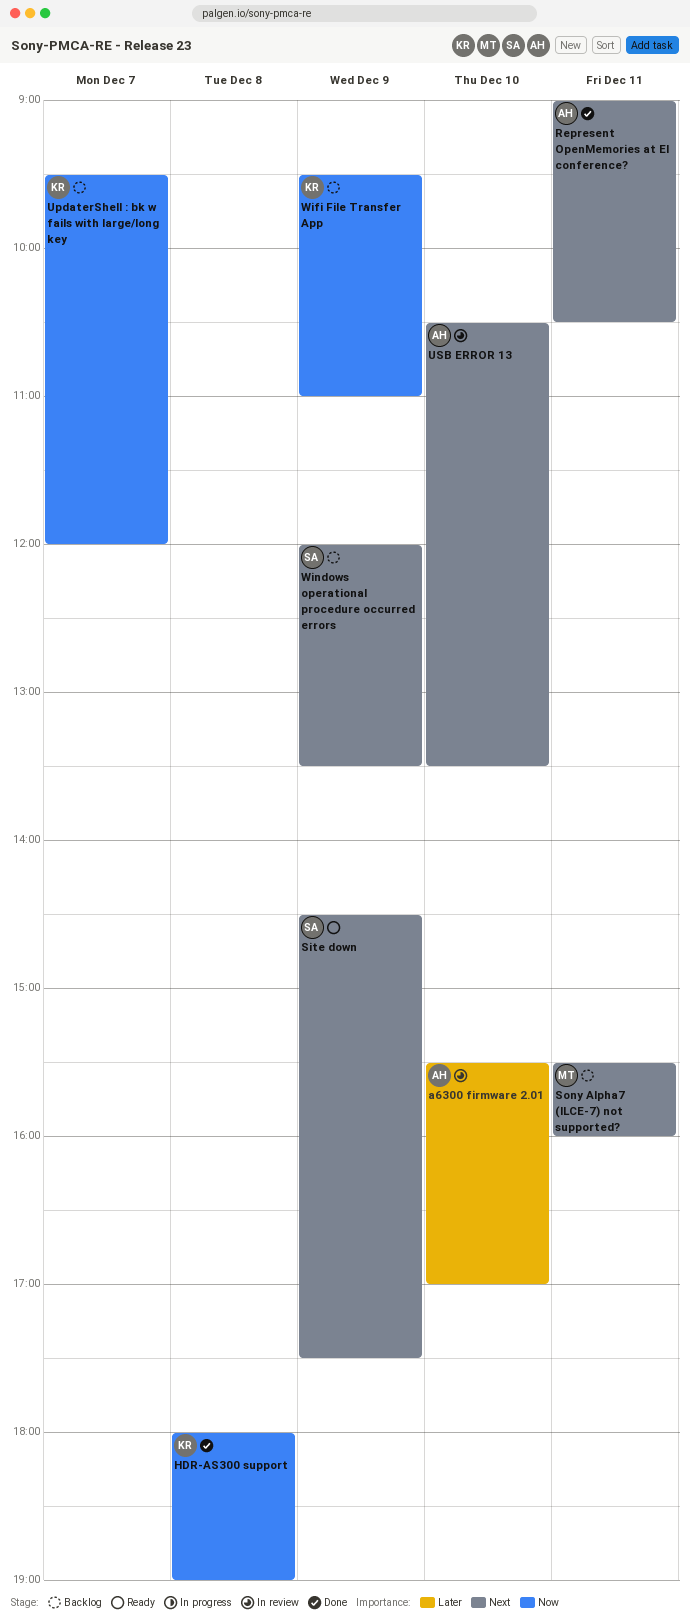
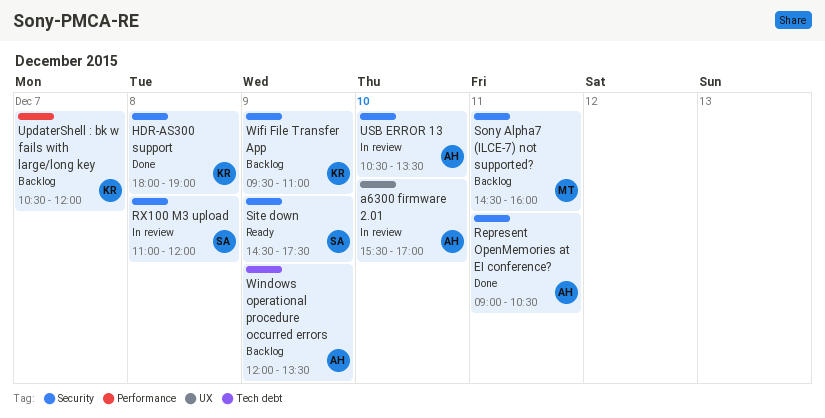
RX100 M3 upload: none -> present
Sony Alpha7 (ILCE-7) not supported?, begins: 15:30 -> 14:30
UpdaterShell : bk w fails with large/long key, begins: 09:30 -> 10:30
Windows operational procedure occurred errors, owner: SA -> AH

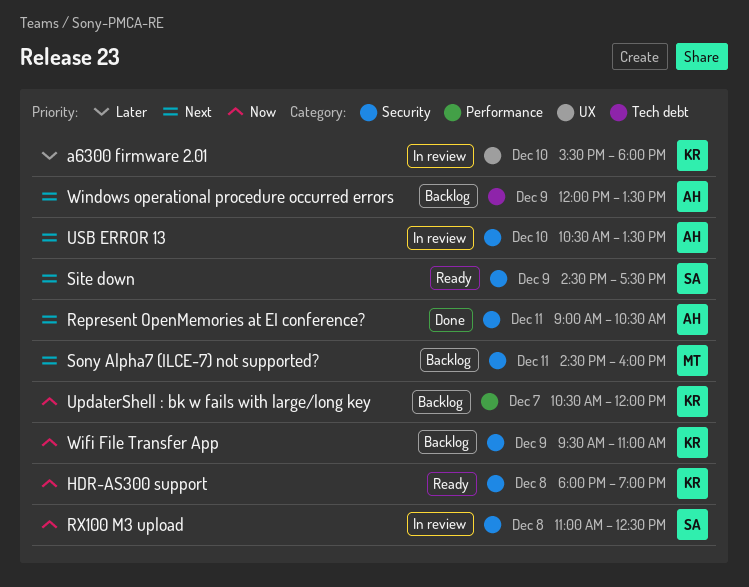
a6300 firmware 2.01, owner: AH -> KR
a6300 firmware 2.01, ends: 17:00 -> 18:00
HDR-AS300 support, status: Done -> Ready
RX100 M3 upload, ends: 12:00 -> 12:30

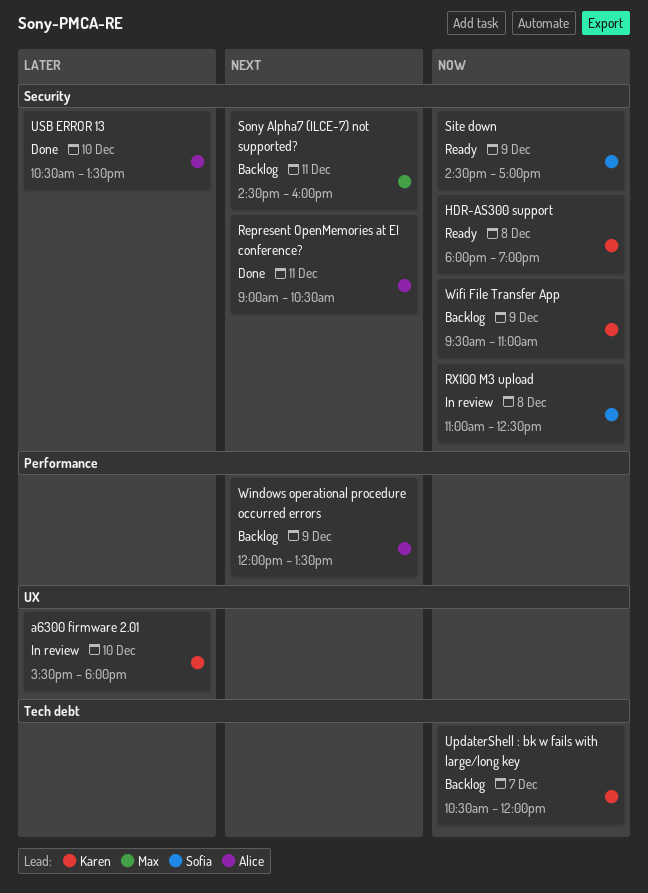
Site down, priority: Next -> Now
Site down, ends: 17:30 -> 17:00
UpdaterShell : bk w fails with large/long key, label: Performance -> Tech debt
USB ERROR 13, status: In review -> Done
USB ERROR 13, priority: Next -> Later
Windows operational procedure occurred errors, label: Tech debt -> Performance

